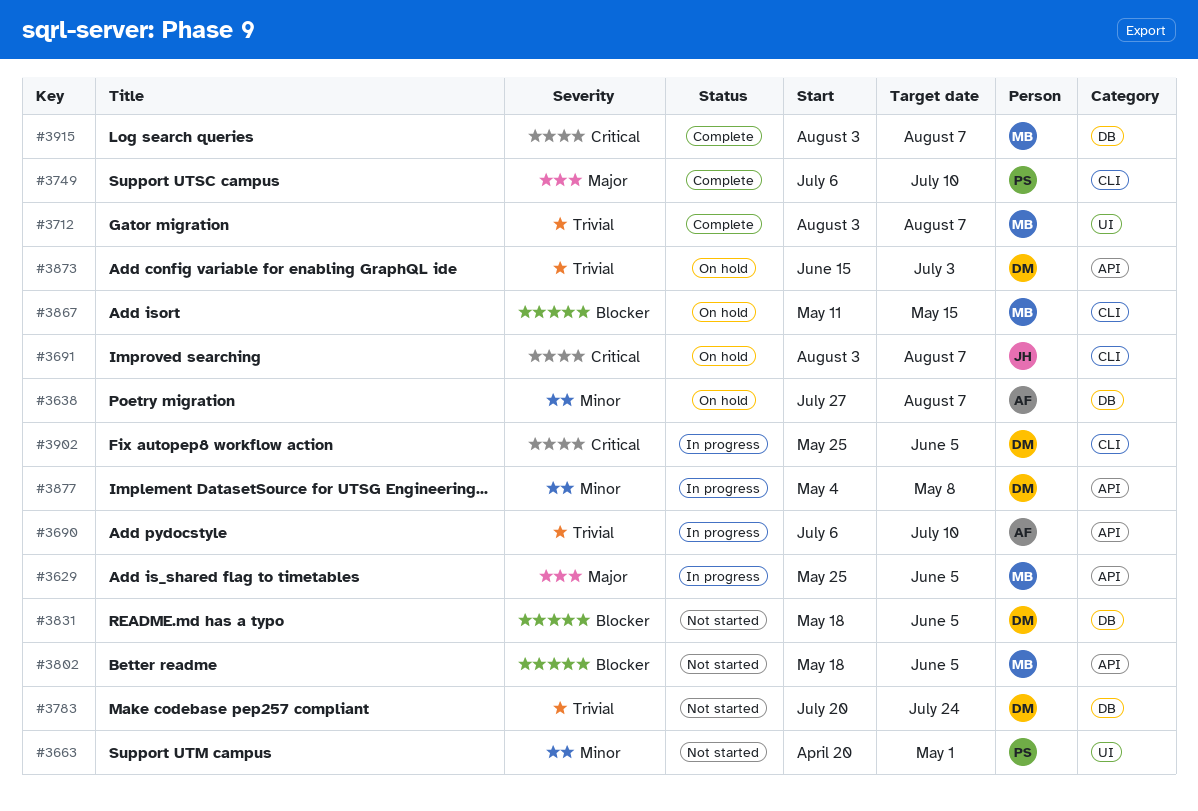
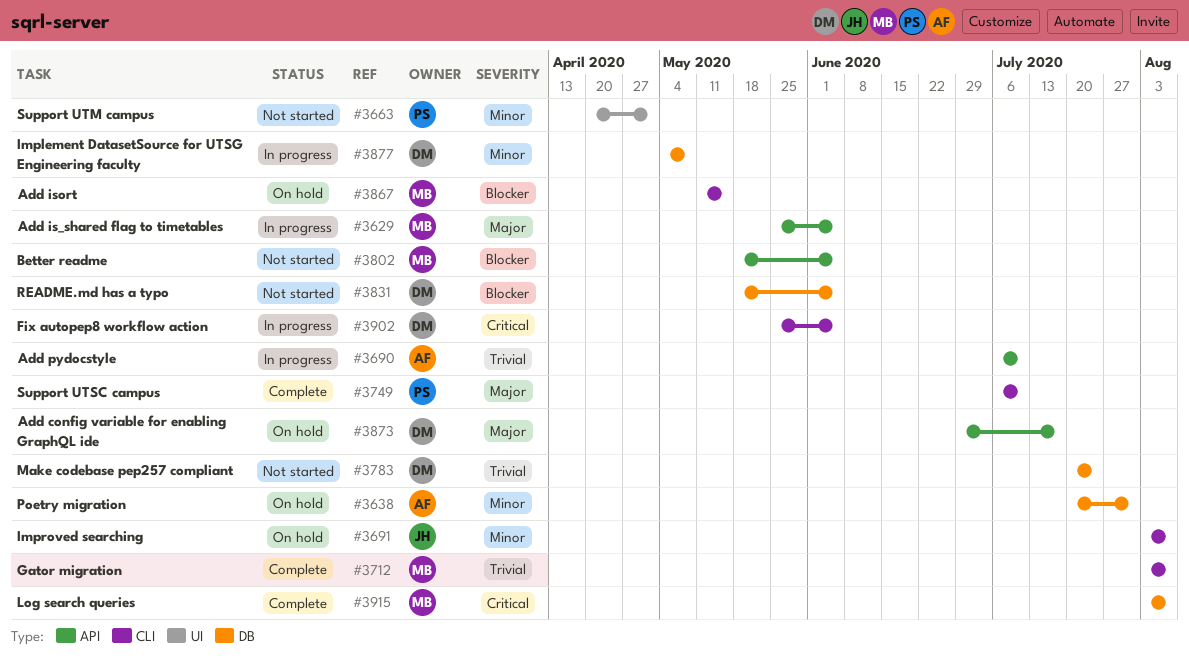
#3638, start: Jul 27 -> Jul 20
#3638, due: Aug 7 -> Jul 31
#3691, priority: Critical -> Minor
#3712, label: UI -> CLI
#3873, priority: Trivial -> Major
#3873, start: Jun 15 -> Jun 29
#3873, due: Jul 3 -> Jul 17
#3877, label: API -> DB

